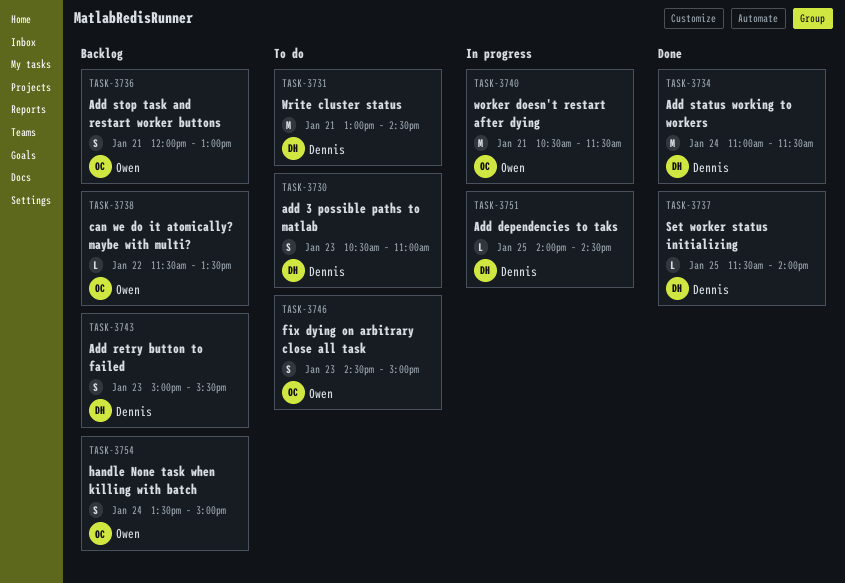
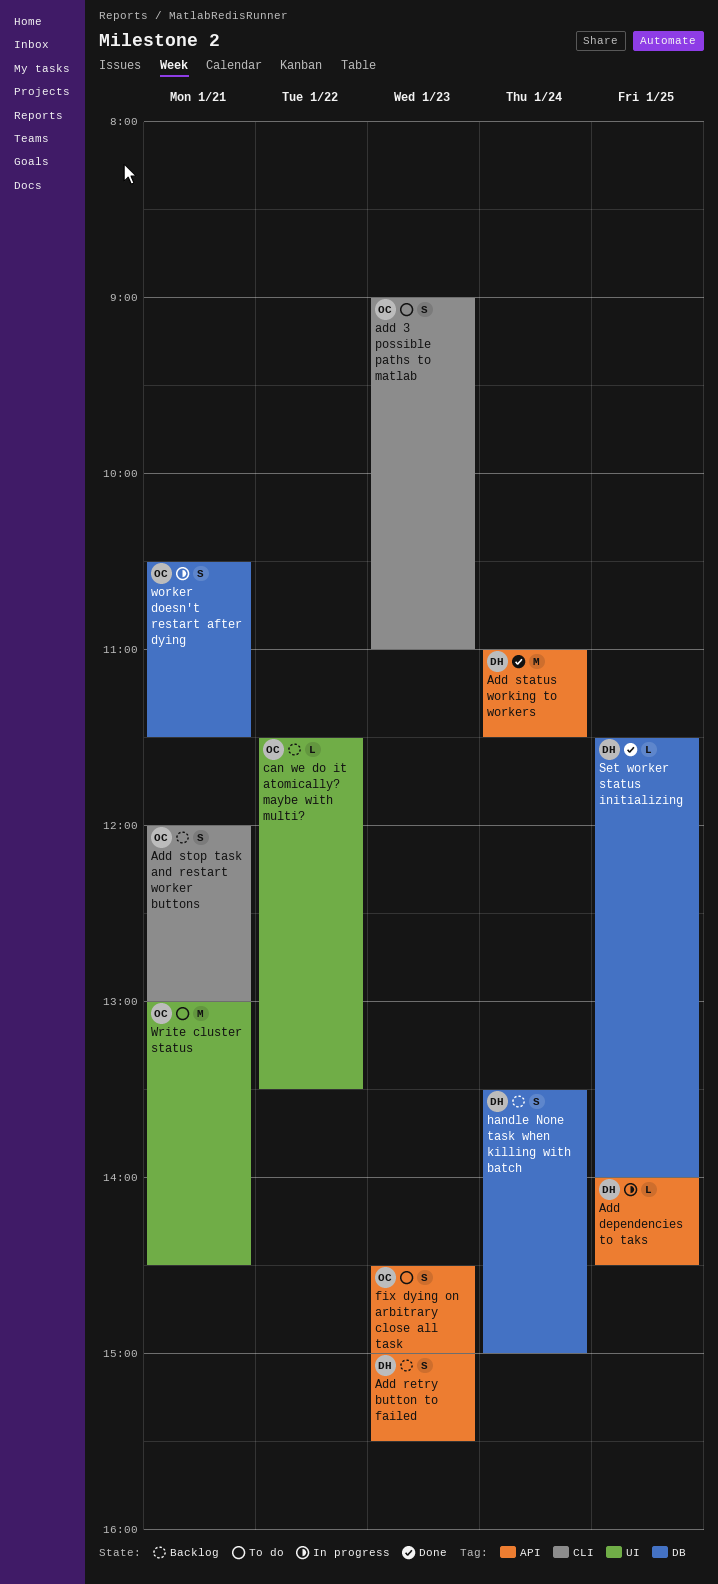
add 3 possible paths to matlab, owner: Dennis -> Owen
add 3 possible paths to matlab, begins: 10:30 -> 09:00
handle None task when killing with batch, owner: Owen -> Dennis
worker doesn't restart after dying, estimate: M -> S
Write cluster status, owner: Dennis -> Owen

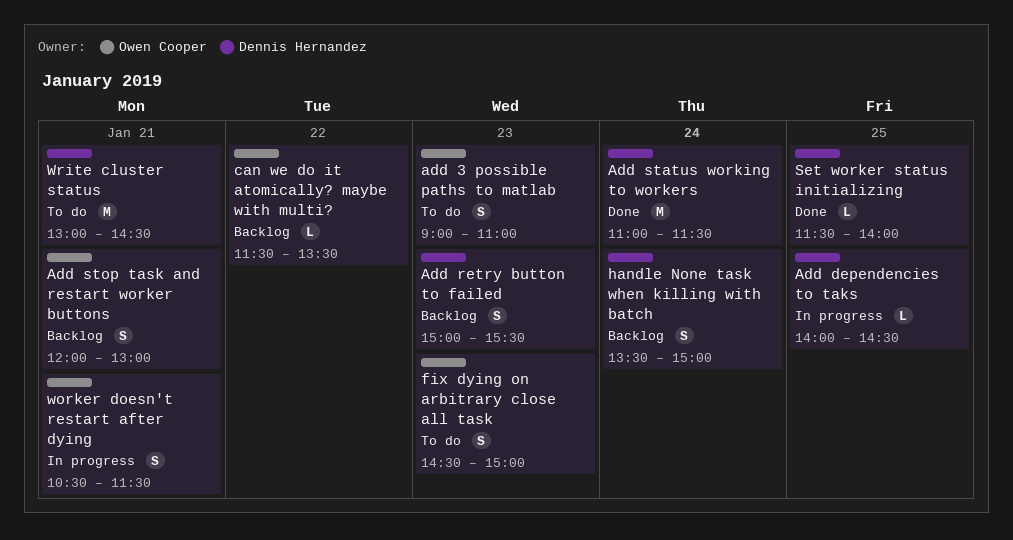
Write cluster status, owner: Owen Cooper -> Dennis Hernandez

